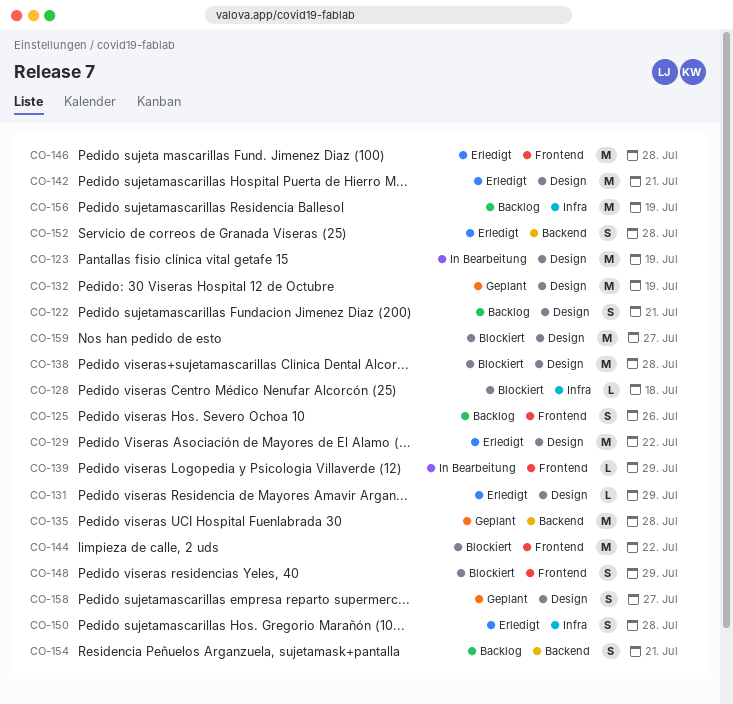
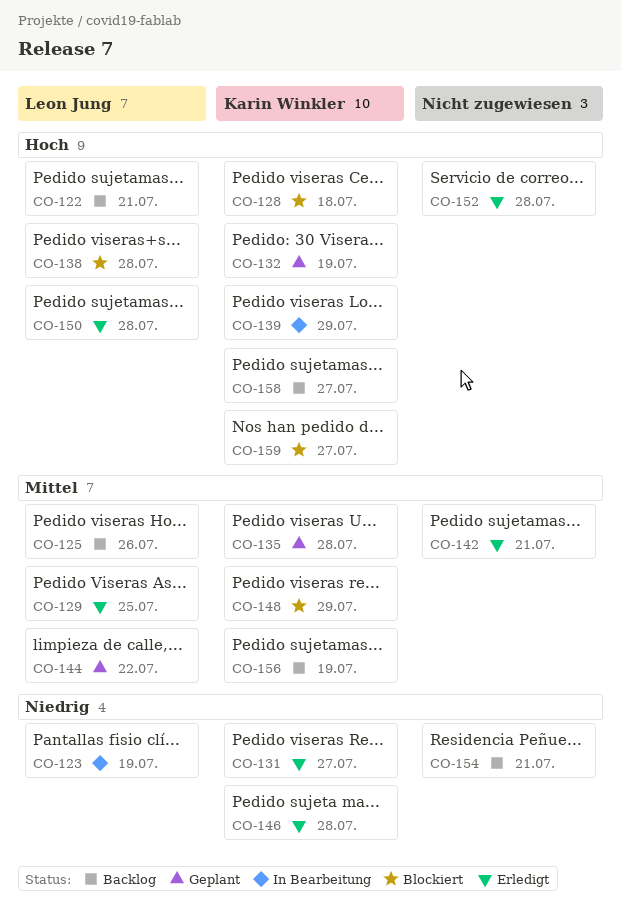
CO-129, due: Jul 22 -> Jul 25
CO-131, due: Jul 29 -> Jul 27
CO-144, status: Blockiert -> Geplant
CO-158, status: Geplant -> Backlog

